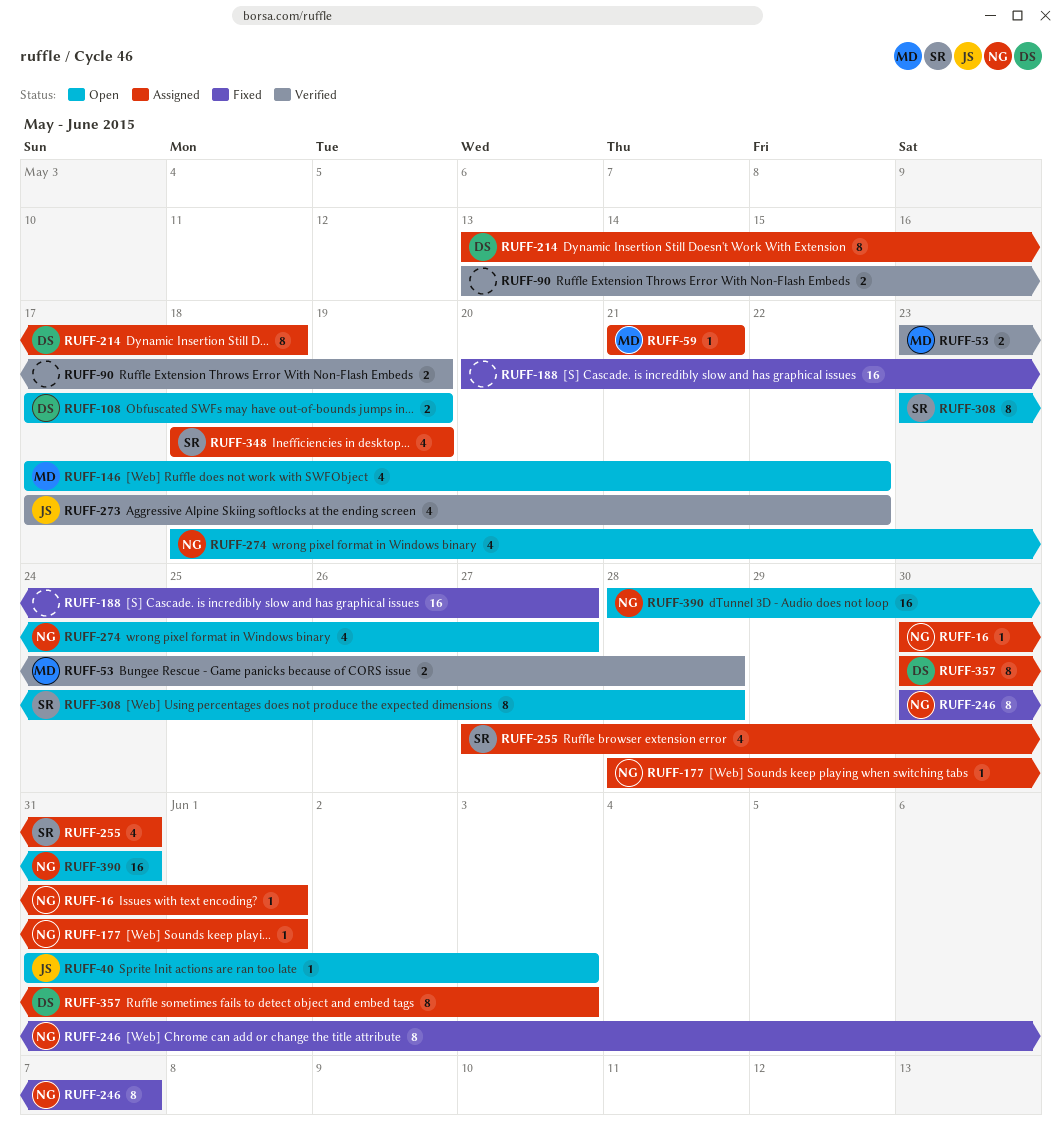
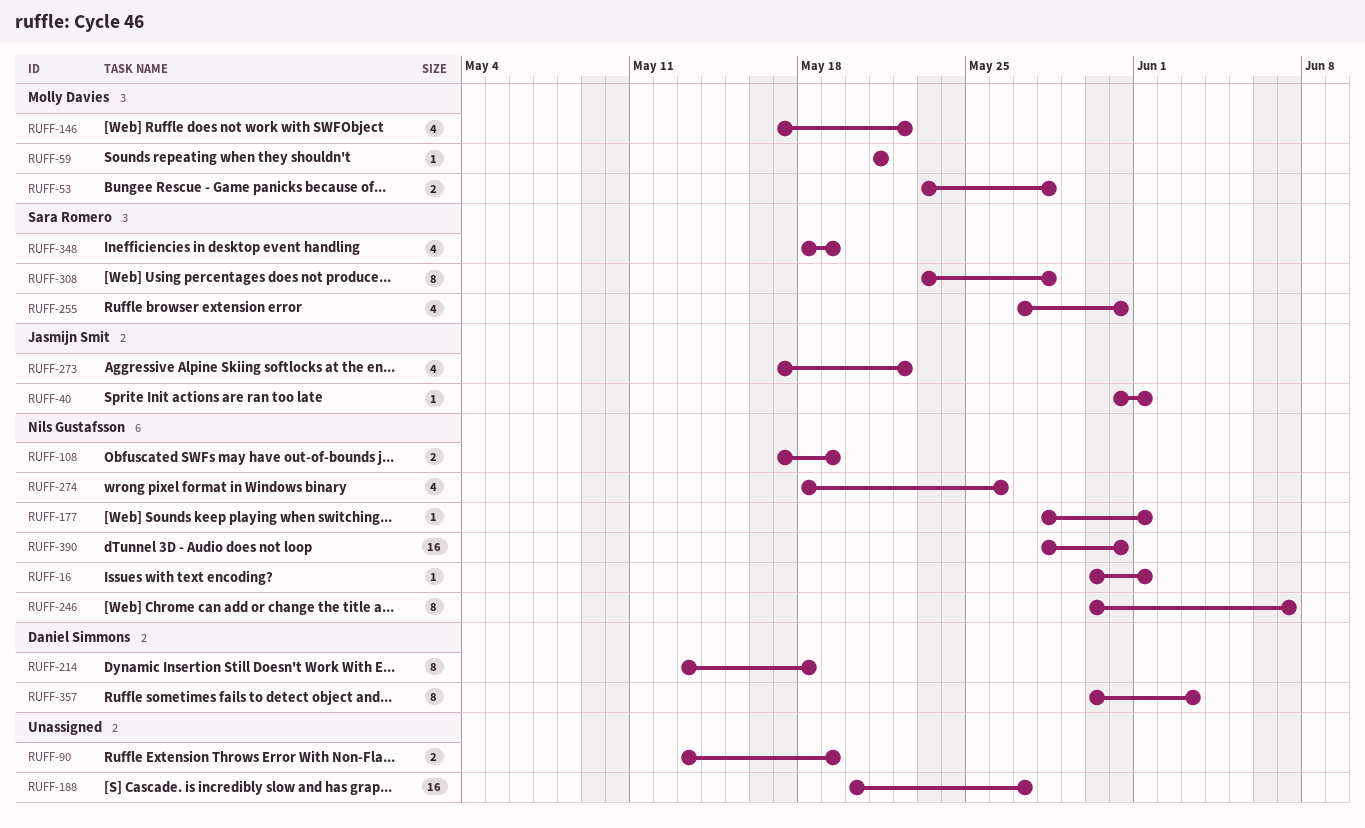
RUFF-40, due: Jun 3 -> Jun 1
RUFF-108, owner: Daniel Simmons -> Nils Gustafsson
RUFF-274, due: May 27 -> May 26

